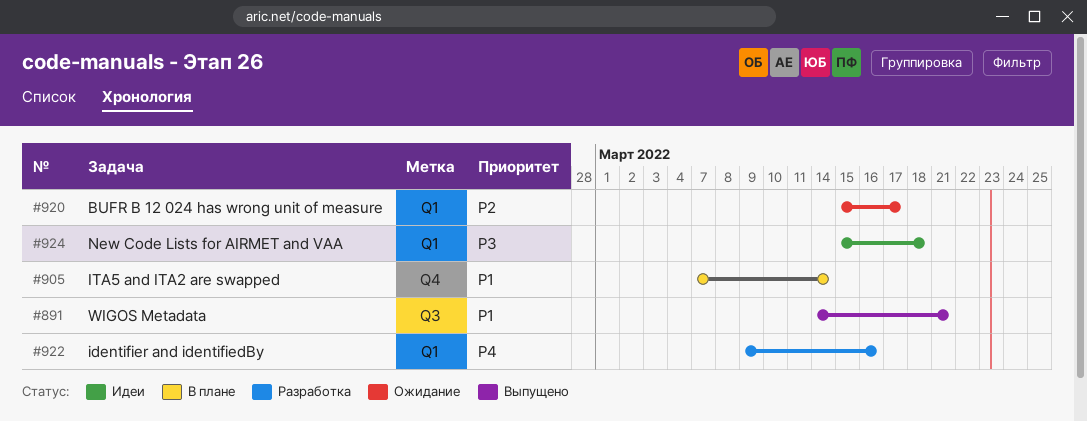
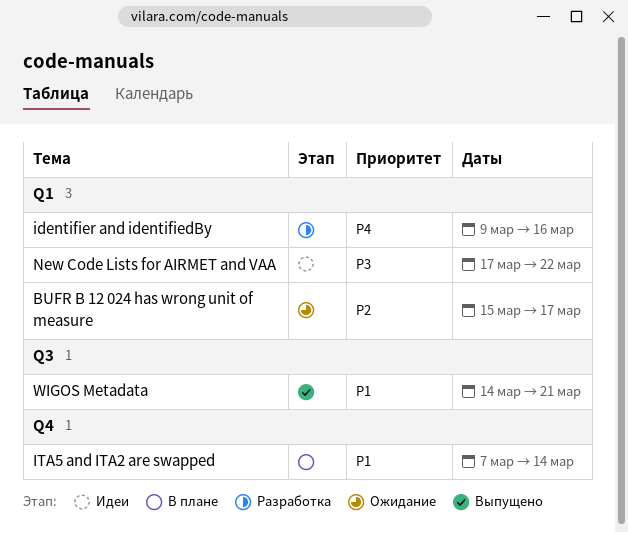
New Code Lists for AIRMET and VAA, start: Mar 15 -> Mar 17
New Code Lists for AIRMET and VAA, due: Mar 18 -> Mar 22

